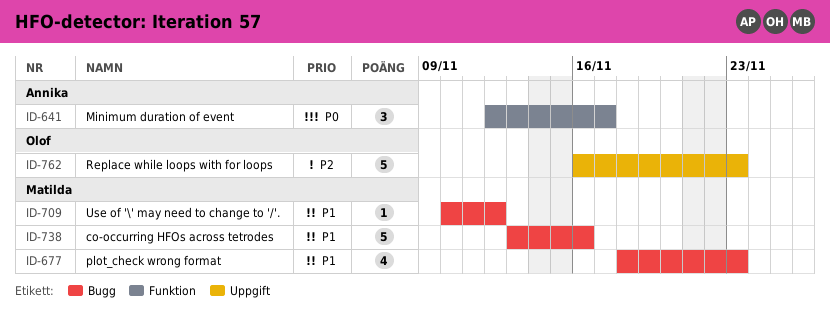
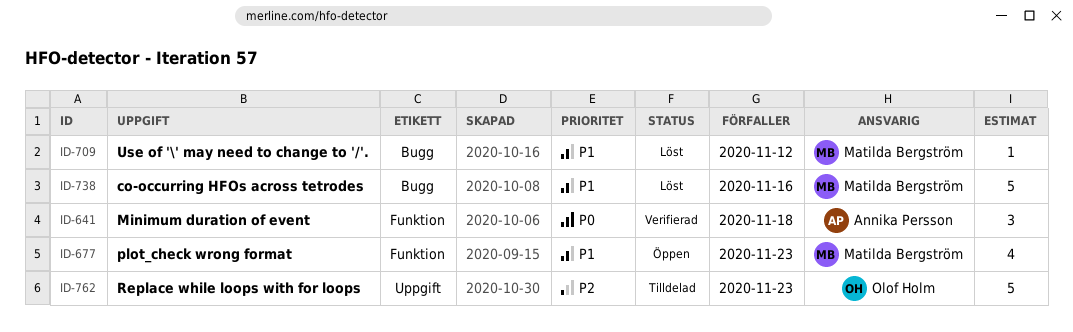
ID-641, due: Nov 17 -> Nov 18
ID-677, label: Bugg -> Funktion

